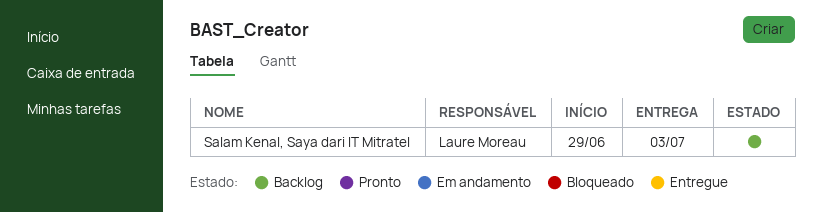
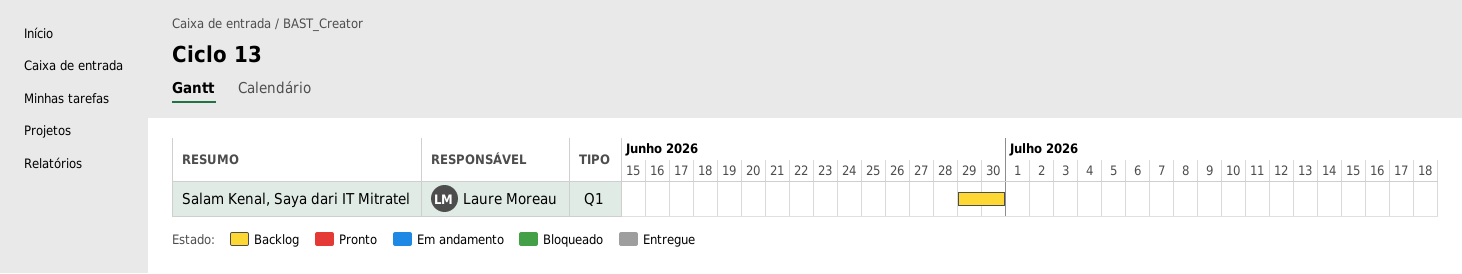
Salam Kenal, Saya dari IT Mitratel, due: Jul 3 -> Jun 30

